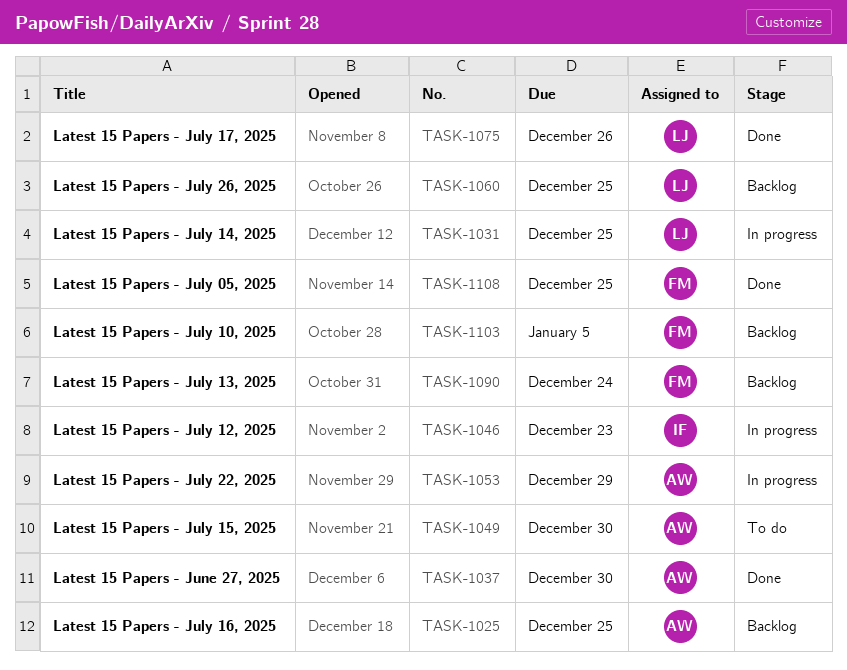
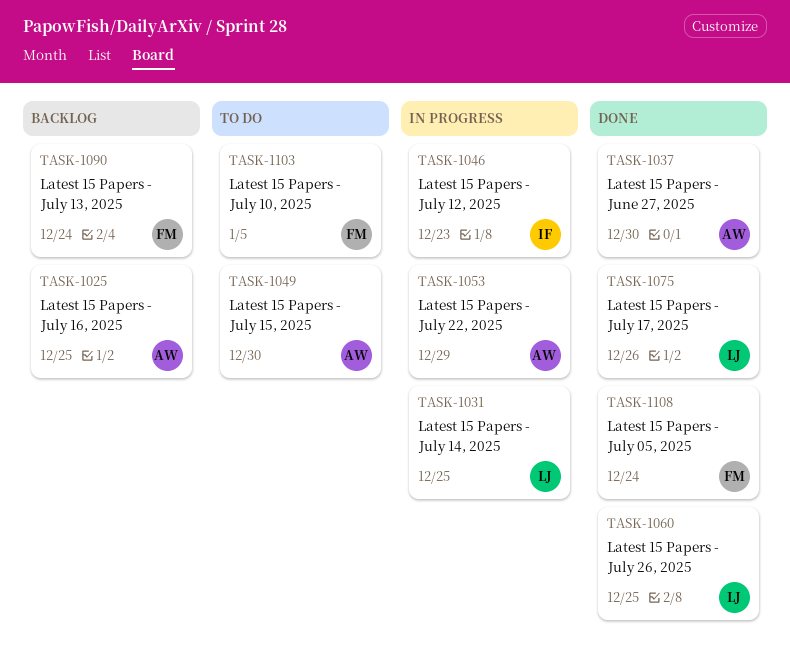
TASK-1060, status: Backlog -> Done
TASK-1103, status: Backlog -> To do
TASK-1108, due: Dec 25 -> Dec 24

